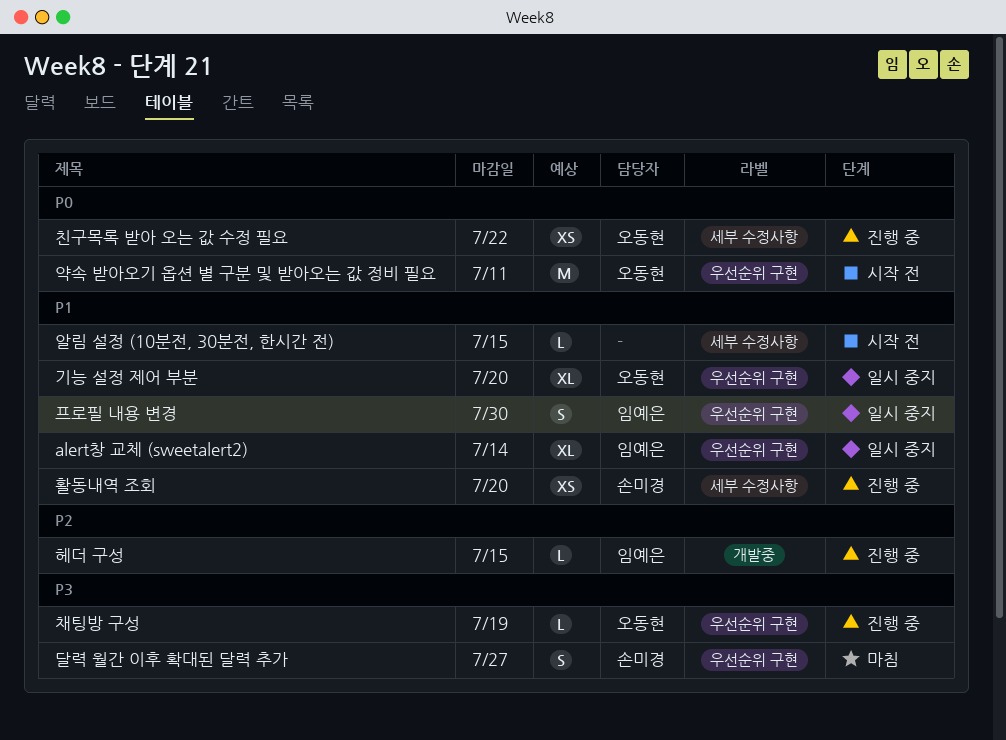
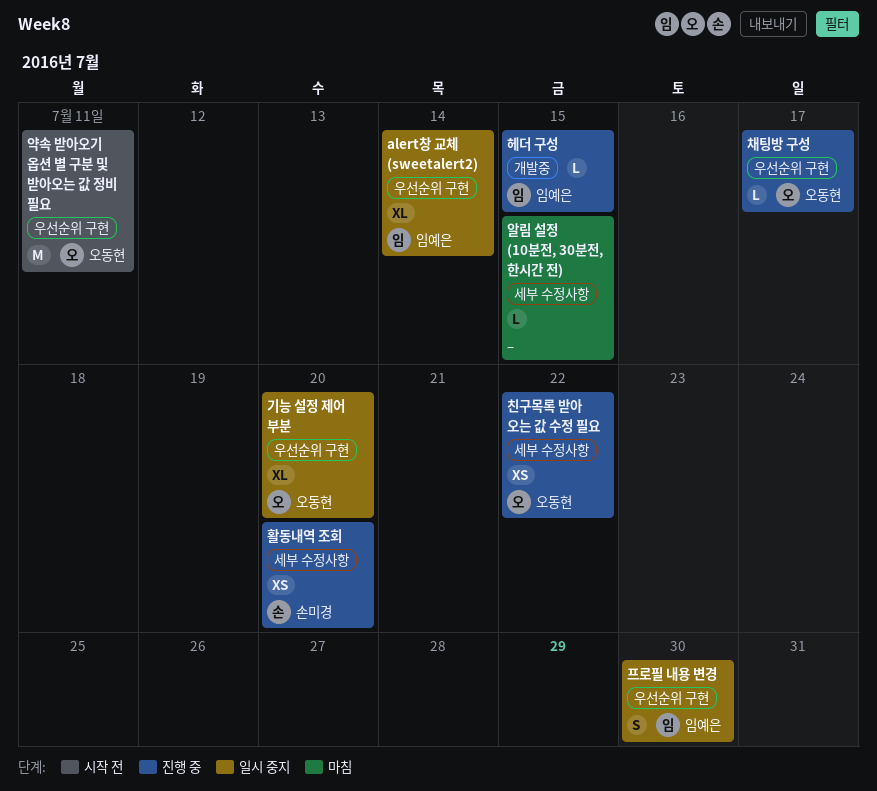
달력 월간 이후 확대된 달력 추가: present -> none
알림 설정 (10분전, 30분전, 한시간 전), status: 시작 전 -> 마침
채팅방 구성, due: Jul 19 -> Jul 17

